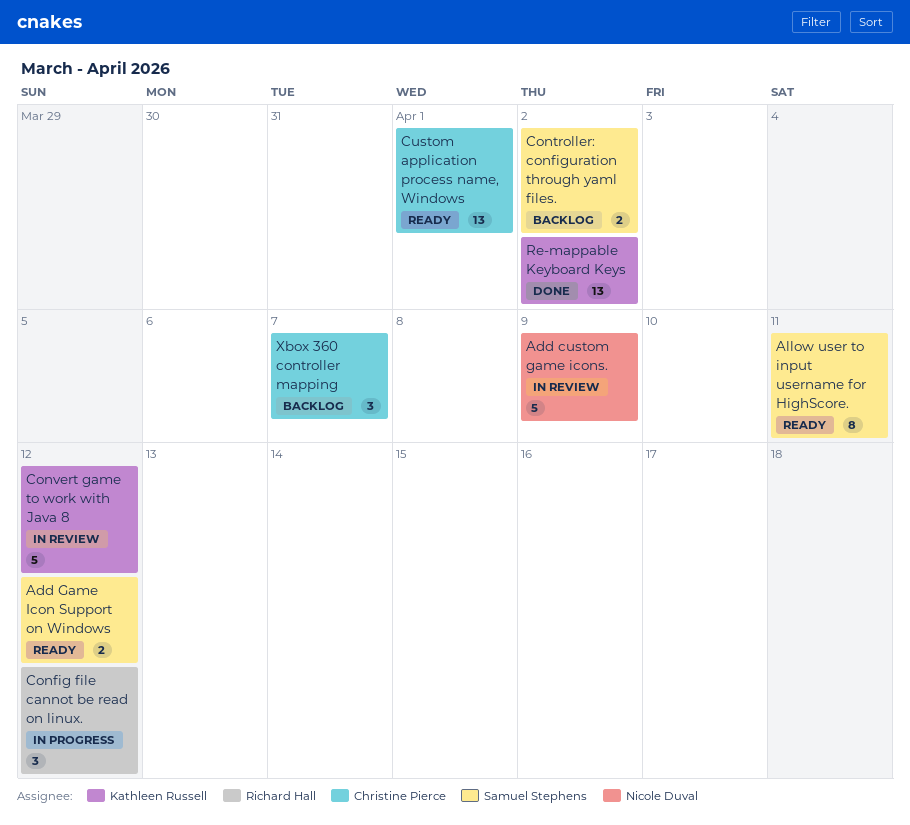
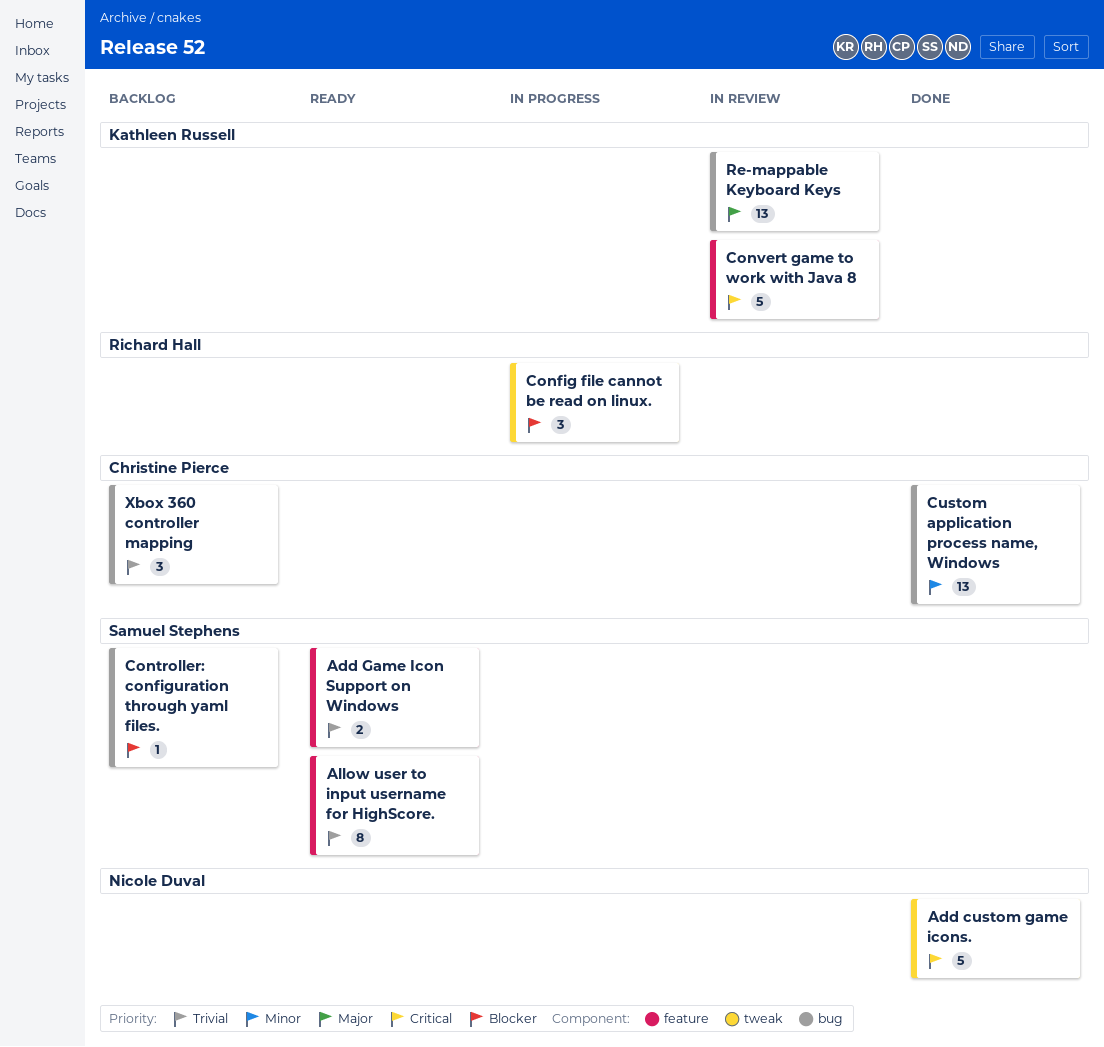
Add custom game icons., status: In review -> Done
Controller: configuration through yaml files., estimate: 2 -> 1
Custom application process name, Windows, status: Ready -> Done
Re-mappable Keyboard Keys, status: Done -> In review

